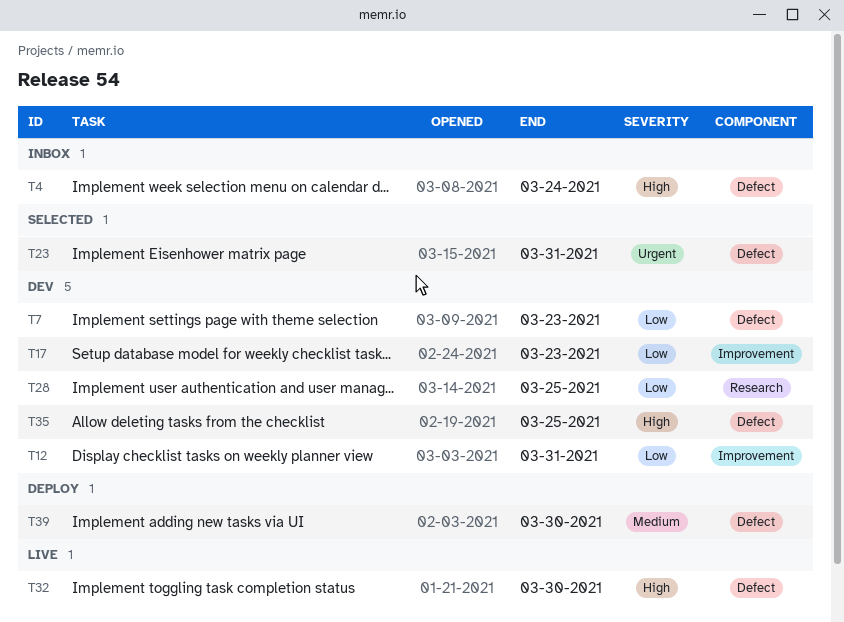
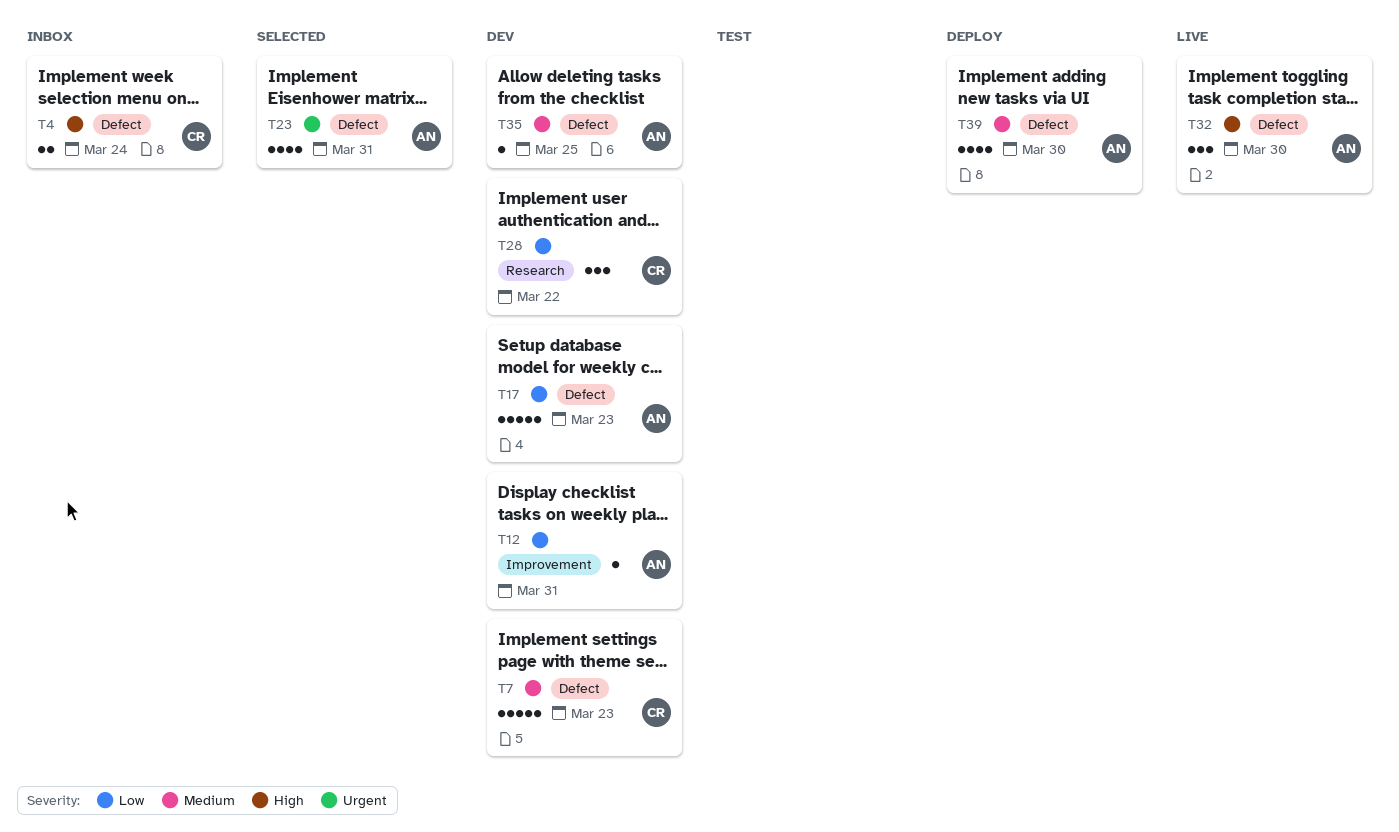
T7, priority: Low -> Medium
T17, label: Improvement -> Defect
T28, due: Mar 25 -> Mar 22
T35, priority: High -> Medium

